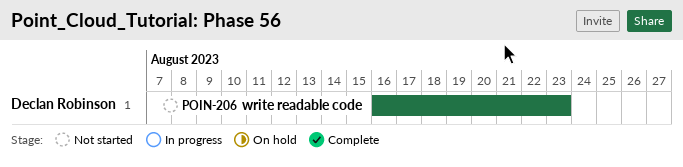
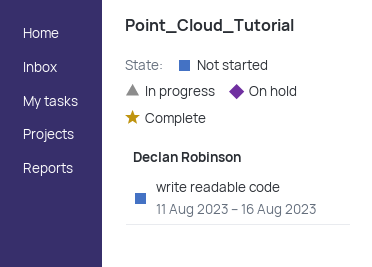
write readable code, start: Aug 16 -> Aug 11
write readable code, due: Aug 23 -> Aug 16

